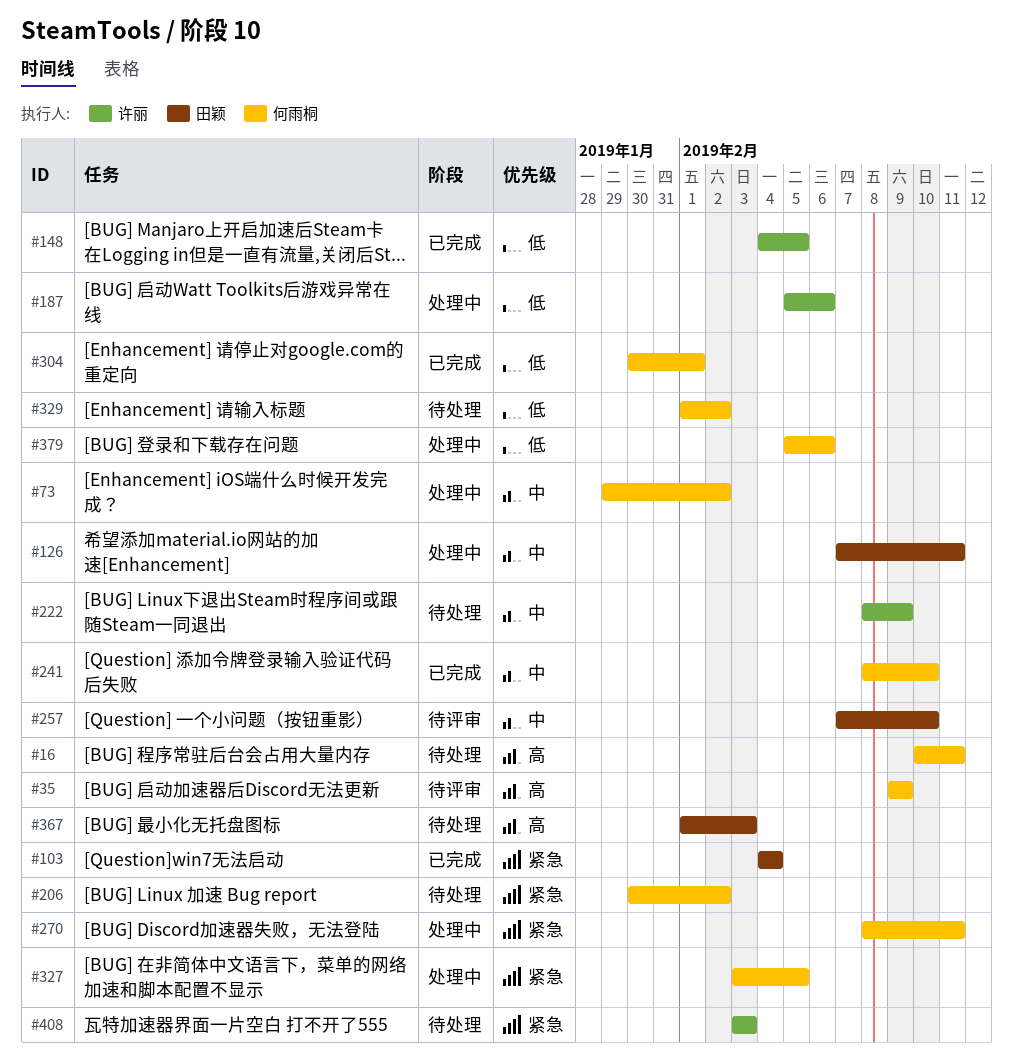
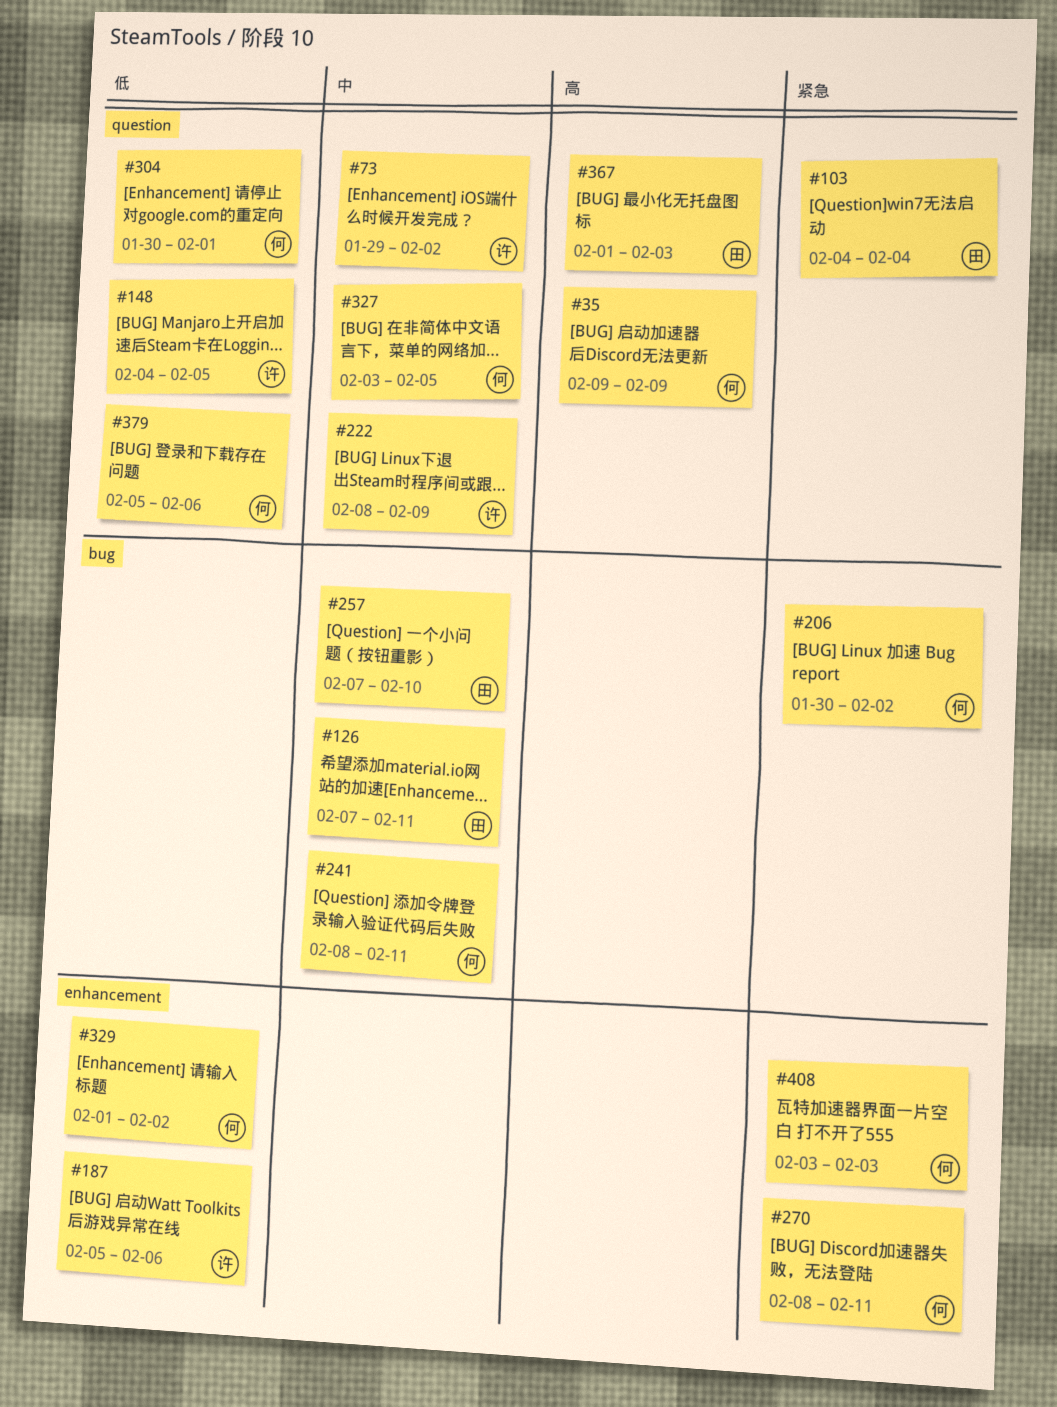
#16: present -> none
#73, owner: 何雨桐 -> 许丽
#241, due: Feb 10 -> Feb 11
#327, priority: 紧急 -> 中
#408, owner: 许丽 -> 何雨桐

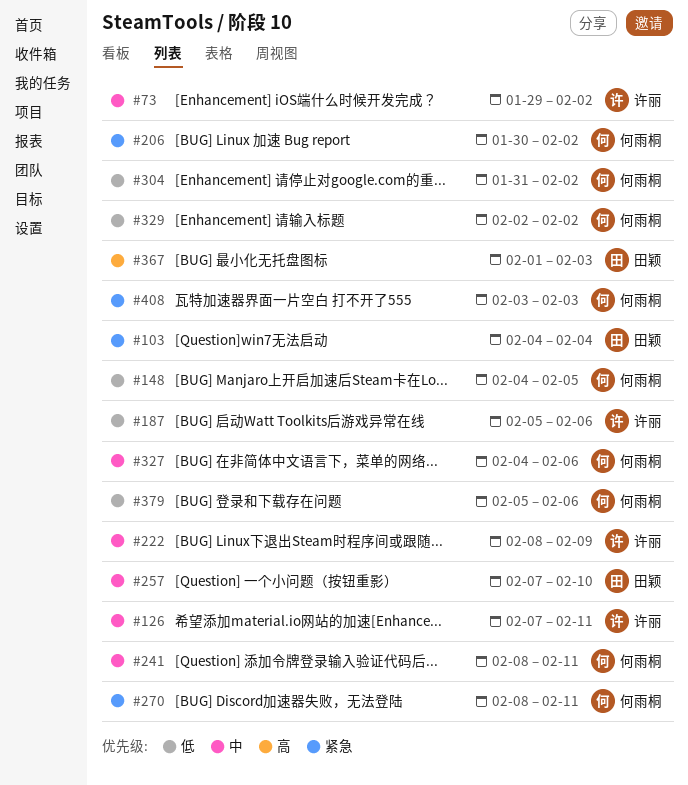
#35: present -> none
#126, owner: 田颖 -> 许丽
#148, owner: 许丽 -> 何雨桐
#304, start: Jan 30 -> Jan 31
#304, due: Feb 1 -> Feb 2
#327, start: Feb 3 -> Feb 4
#327, due: Feb 5 -> Feb 6
#329, start: Feb 1 -> Feb 2

